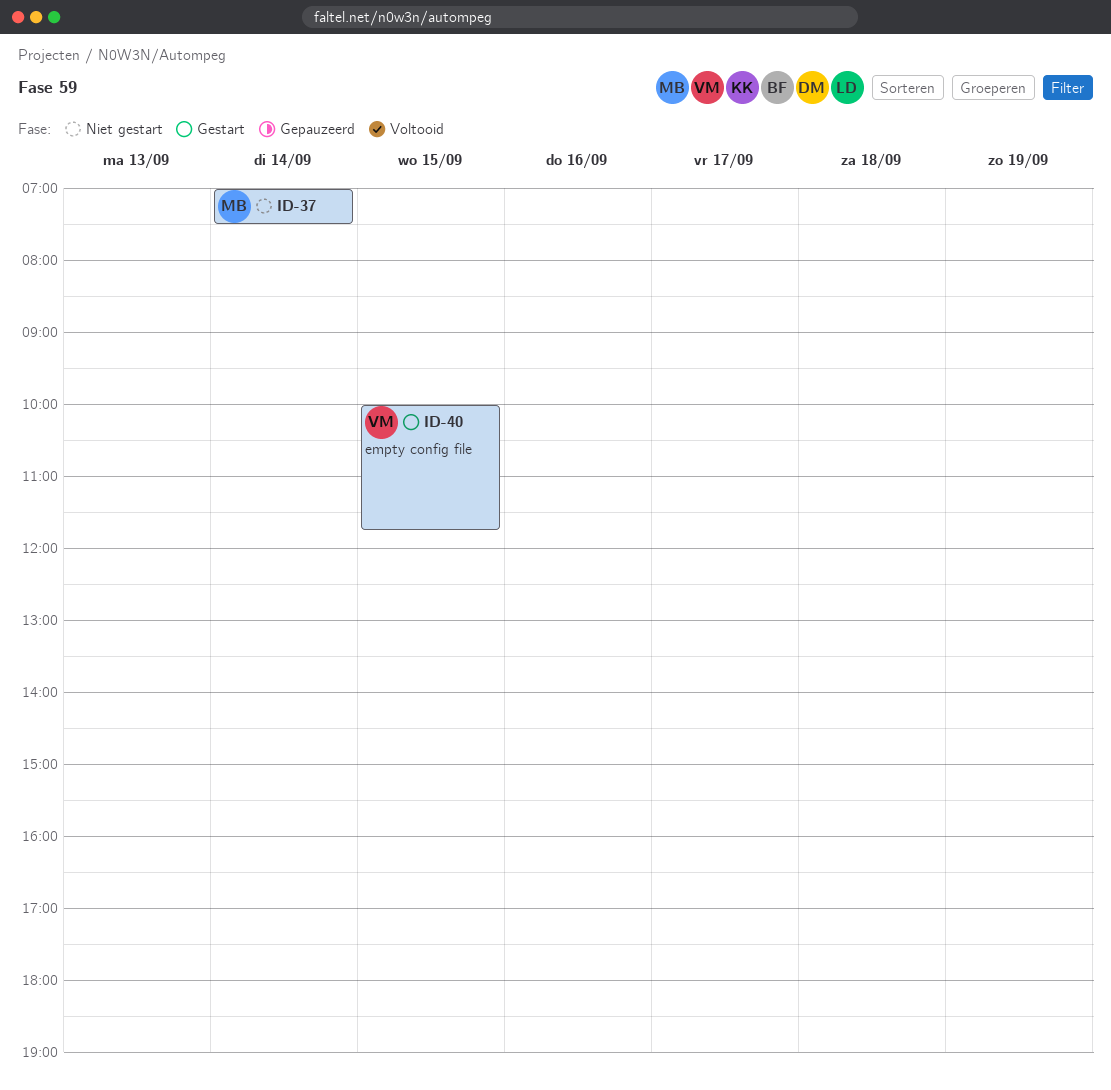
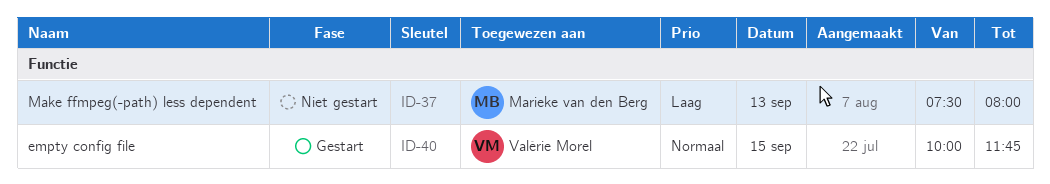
ID-37, day: Sep 14 -> Sep 13
ID-37, begins: 07:00 -> 07:30
ID-37, ends: 07:30 -> 08:00

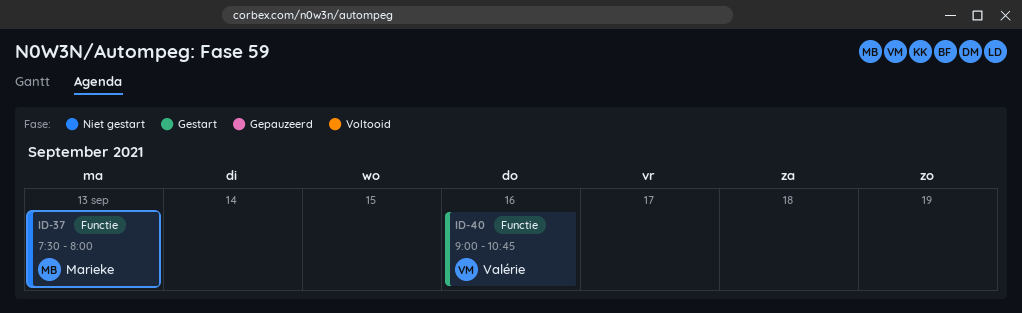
ID-40, day: Sep 15 -> Sep 16
ID-40, begins: 10:00 -> 09:00
ID-40, ends: 11:45 -> 10:45

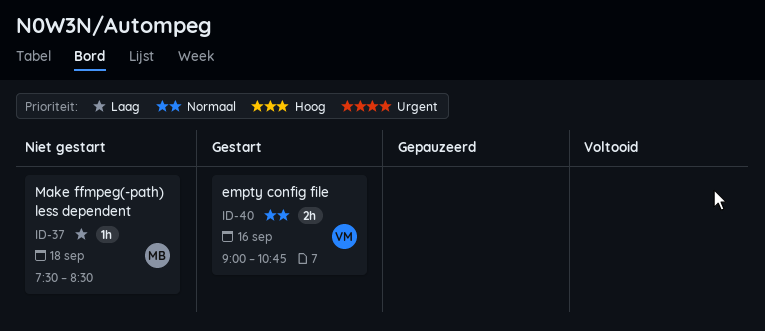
ID-37, day: Sep 13 -> Sep 18
ID-37, ends: 08:00 -> 08:30

